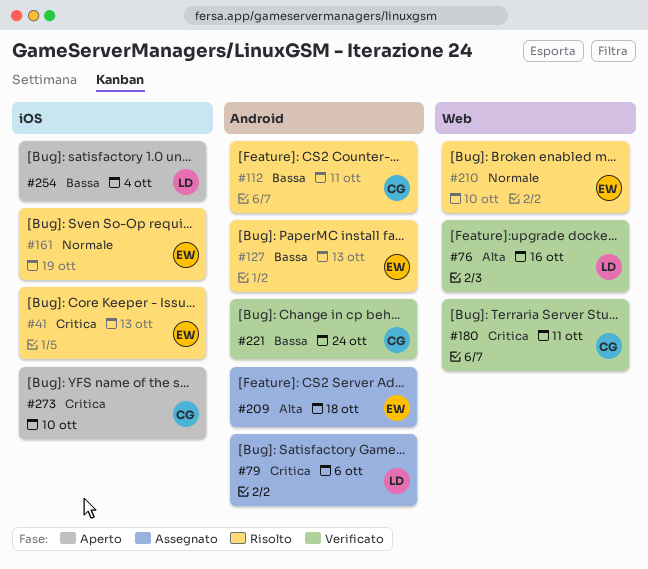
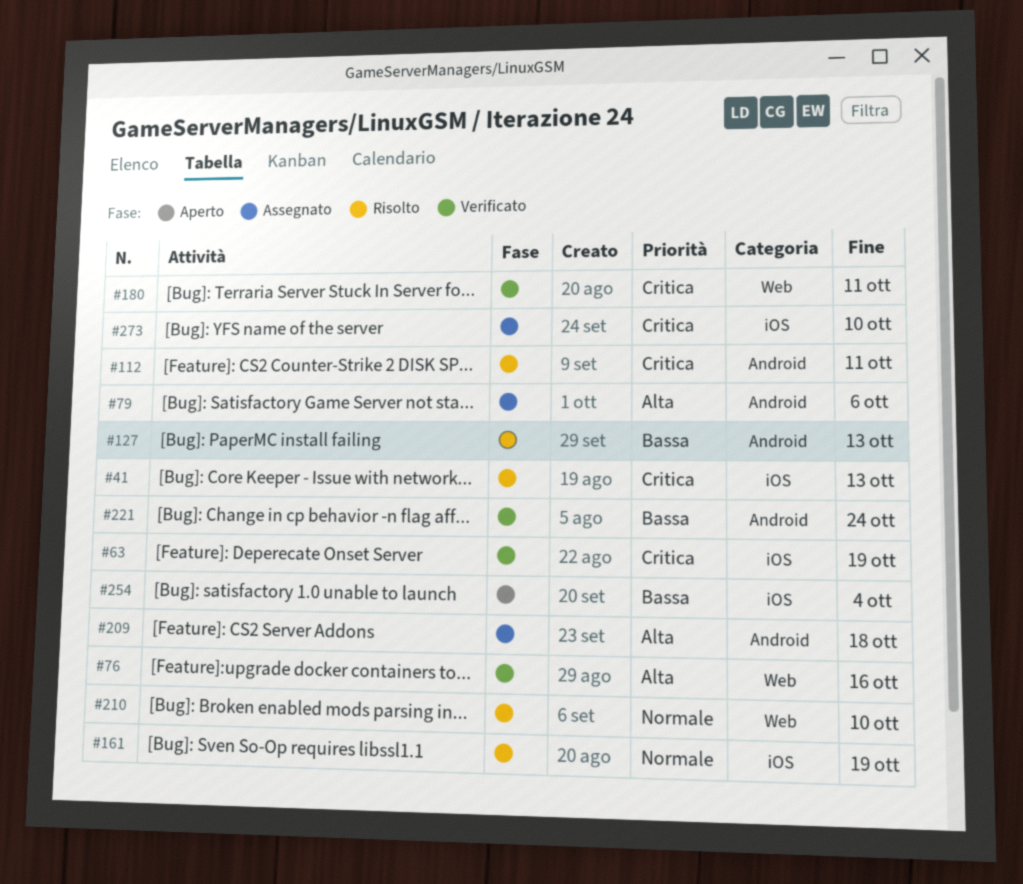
#63: none -> present
#79, priority: Critica -> Alta
#112, priority: Bassa -> Critica
#273, status: Aperto -> Assegnato

